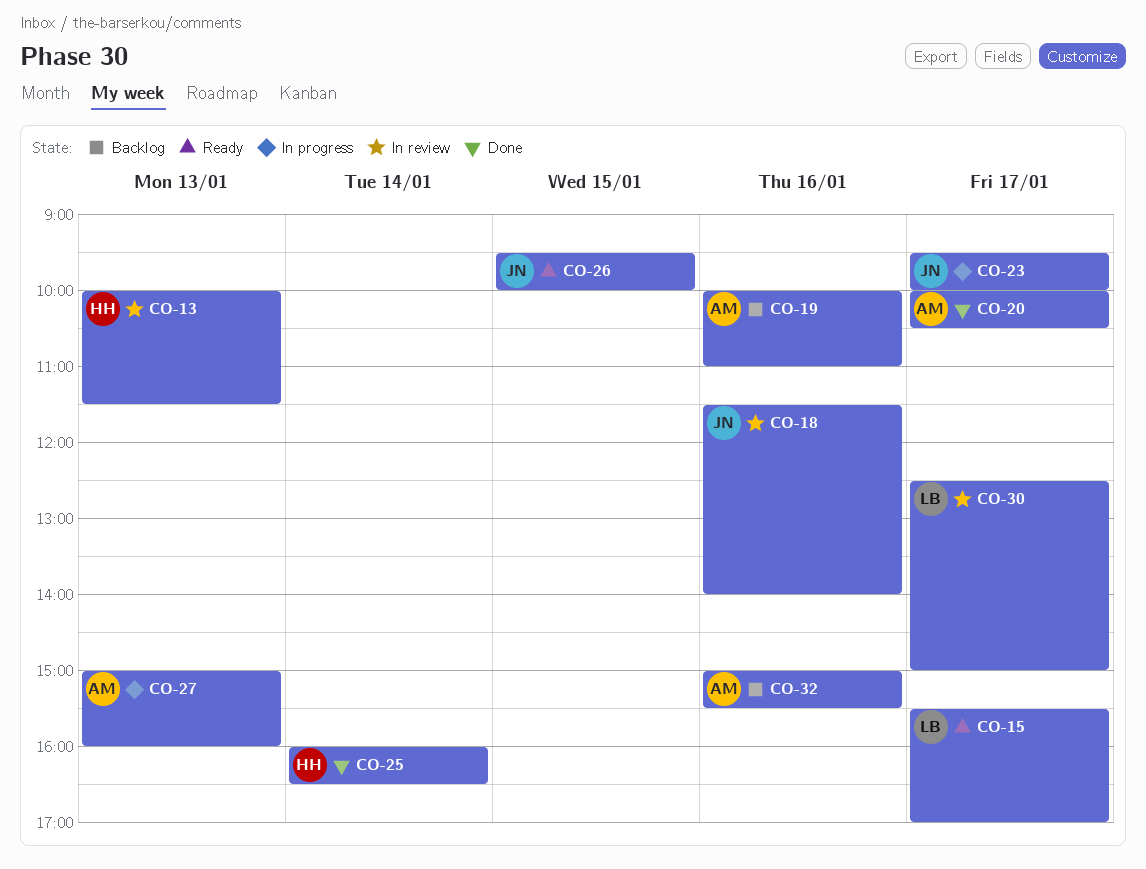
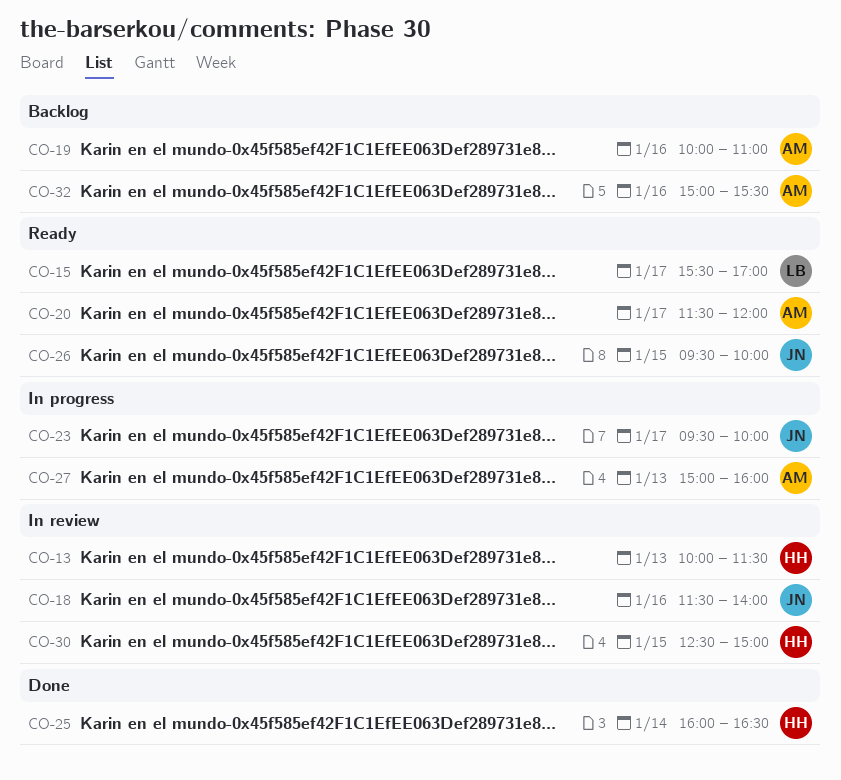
CO-20, status: Done -> Ready
CO-20, begins: 10:00 -> 11:30
CO-20, ends: 10:30 -> 12:00
CO-30, owner: LB -> HH
CO-30, day: Jan 17 -> Jan 15

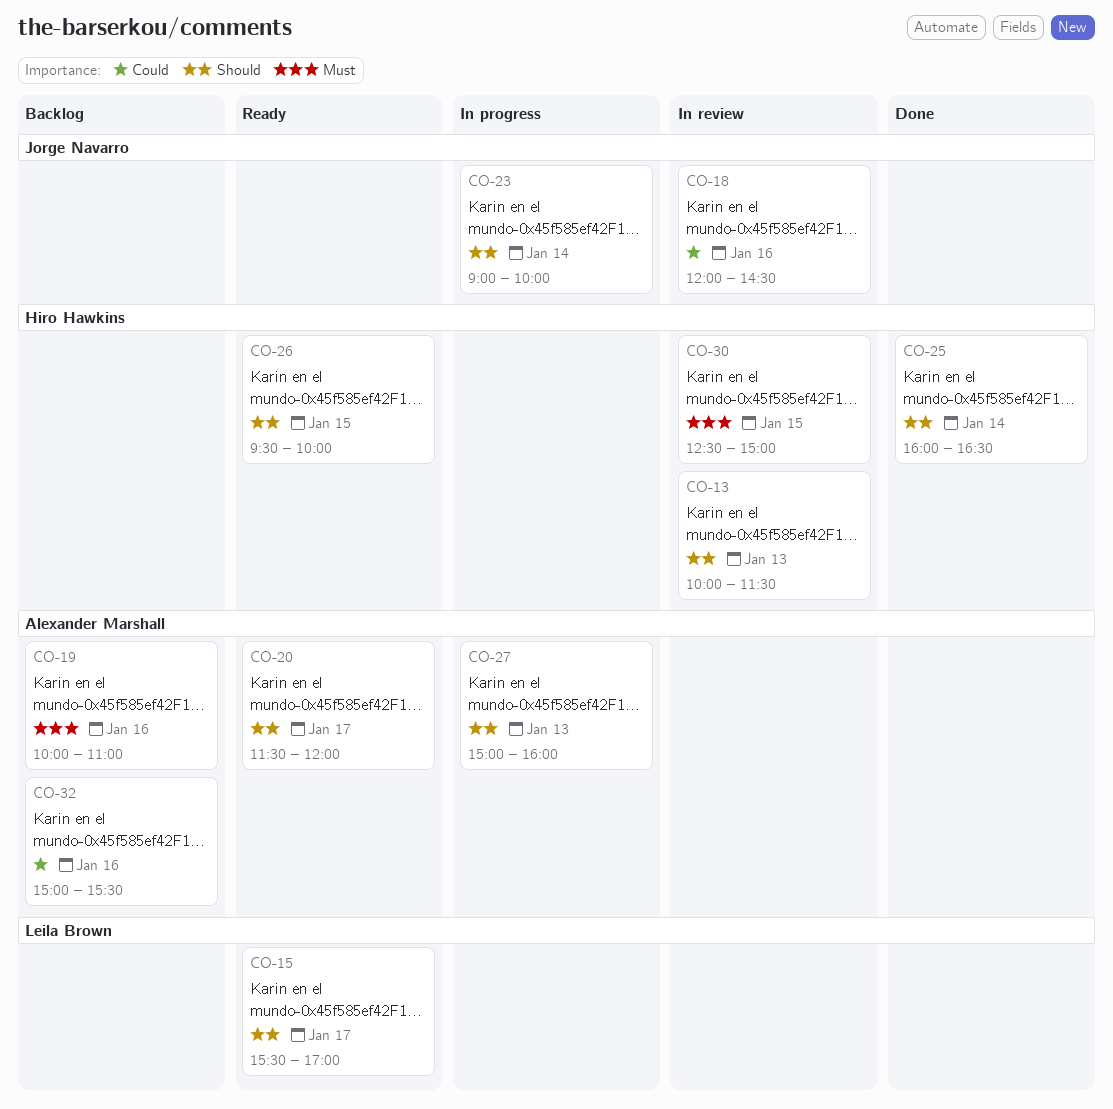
CO-18, begins: 11:30 -> 12:00
CO-18, ends: 14:00 -> 14:30
CO-23, day: Jan 17 -> Jan 14
CO-23, begins: 09:30 -> 09:00
CO-26, owner: Jorge Navarro -> Hiro Hawkins

